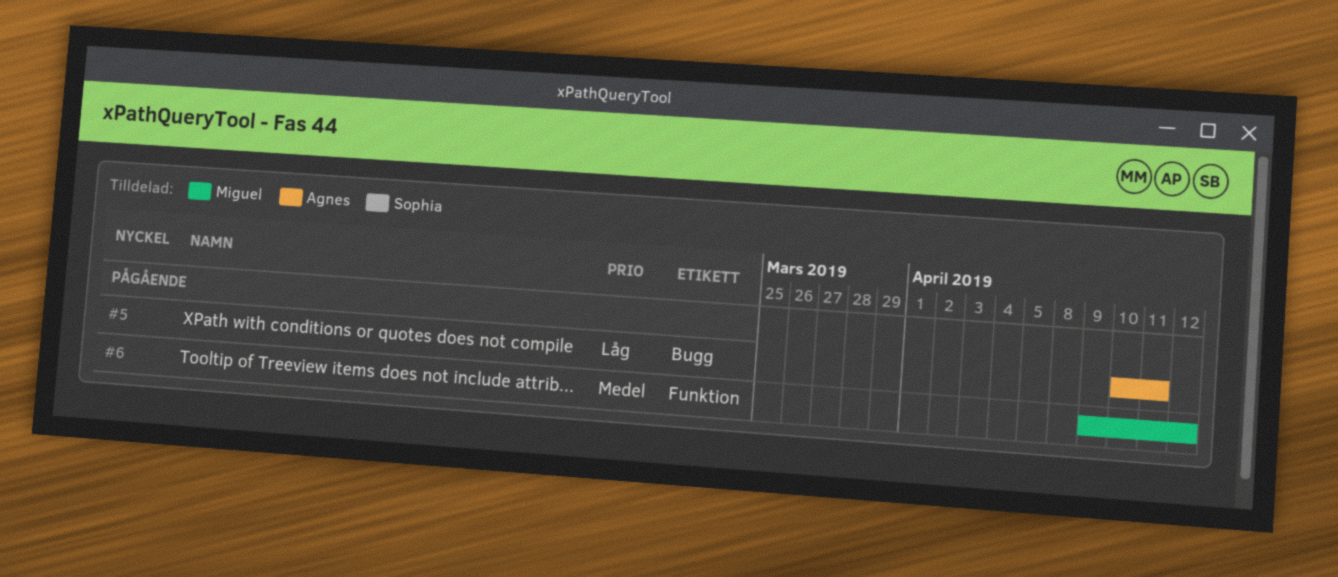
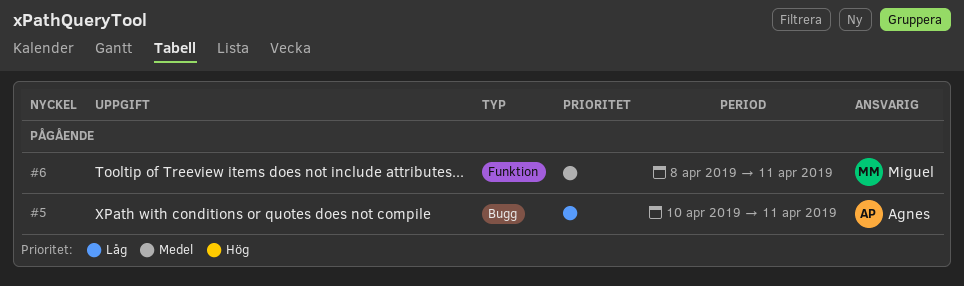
#6, start: Apr 9 -> Apr 8
#6, due: Apr 12 -> Apr 11

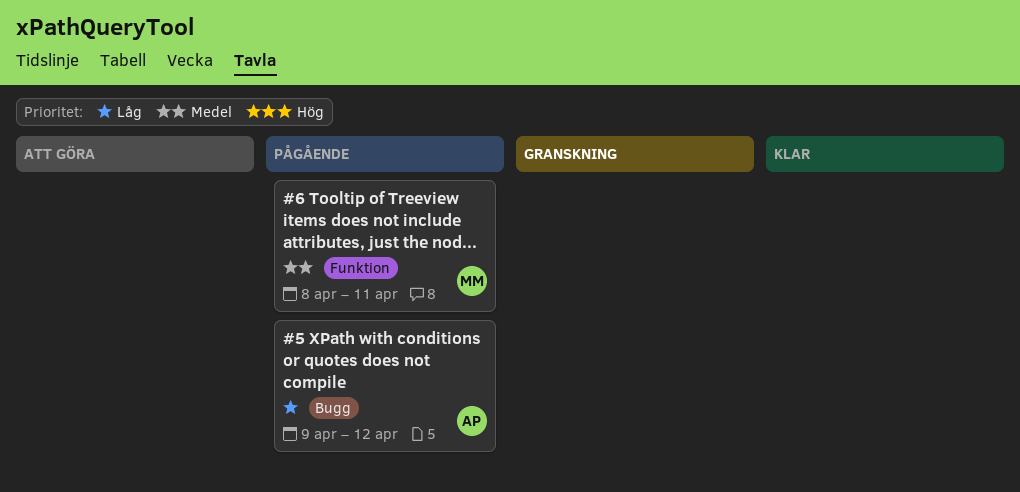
#5, start: Apr 10 -> Apr 9
#5, due: Apr 11 -> Apr 12

